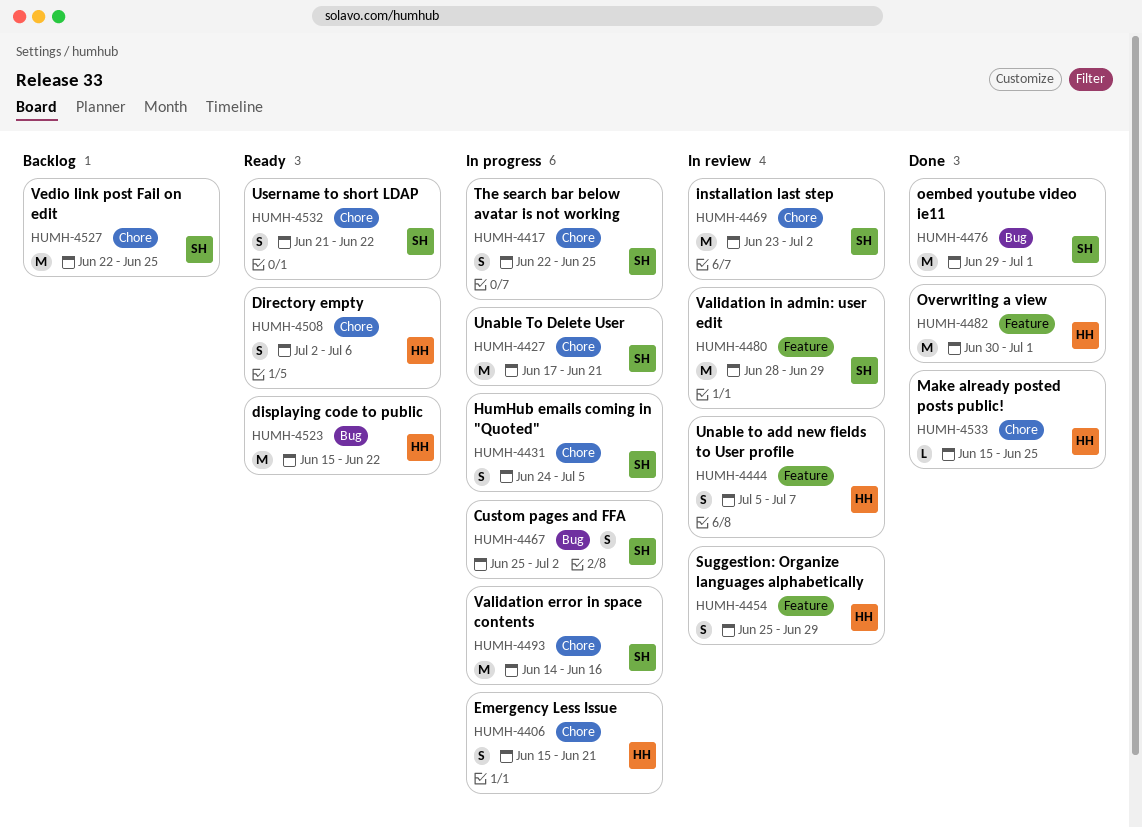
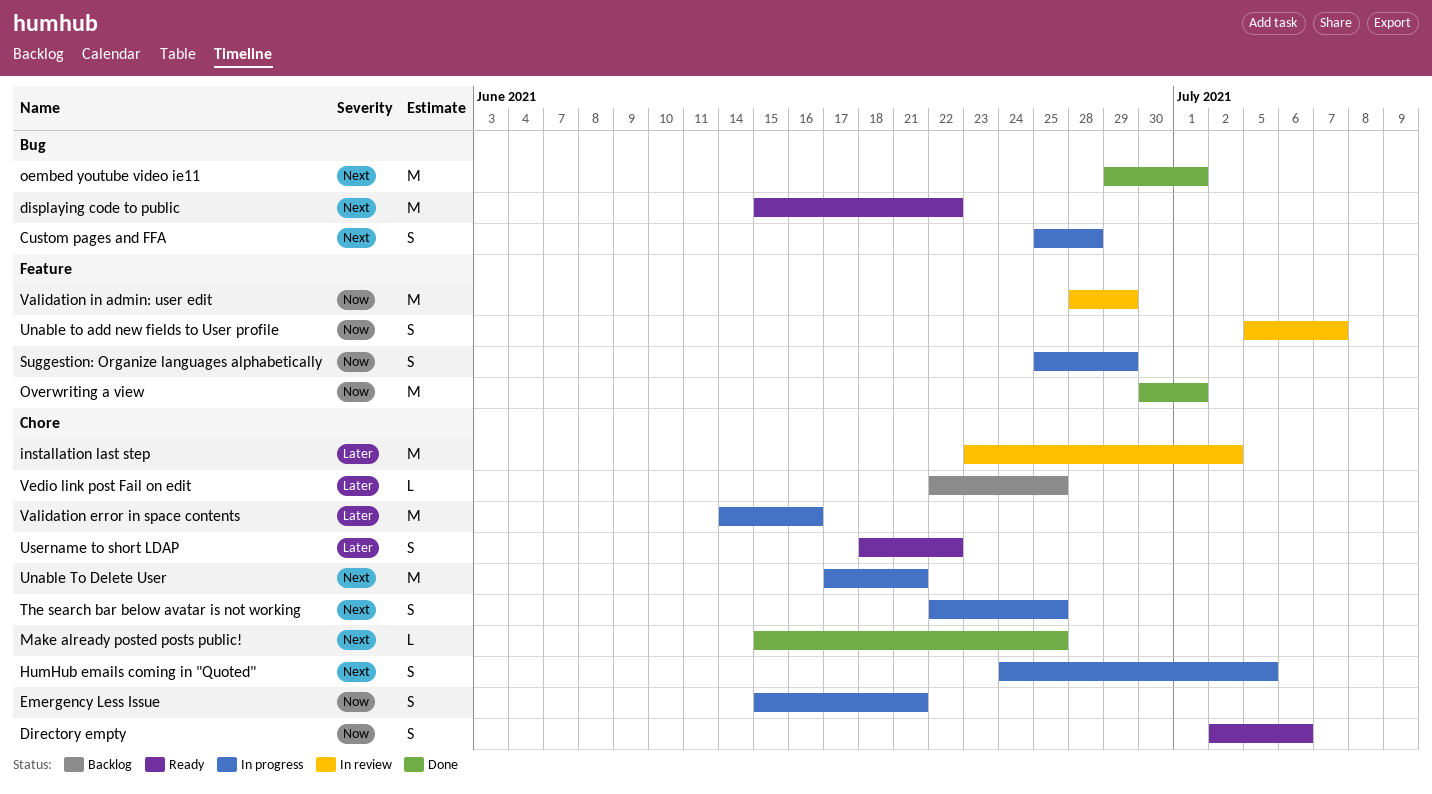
Custom pages and FFA, due: Jul 2 -> Jun 28
Suggestion: Organize languages alphabetically, status: In review -> In progress
Username to short LDAP, start: Jun 21 -> Jun 18
Vedio link post Fail on edit, estimate: M -> L

